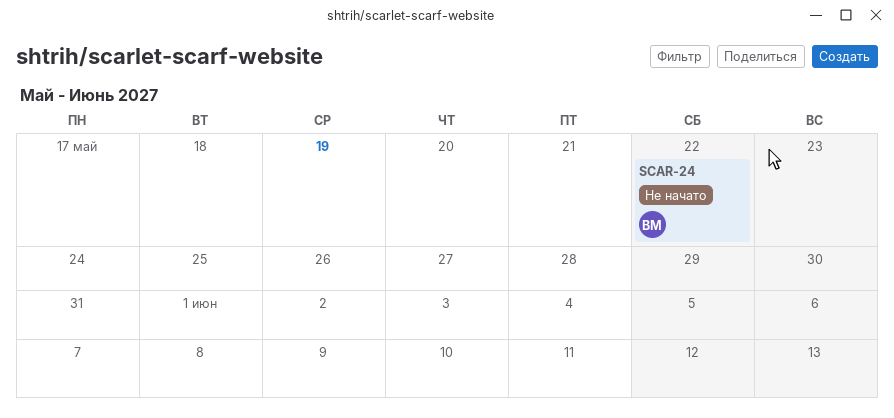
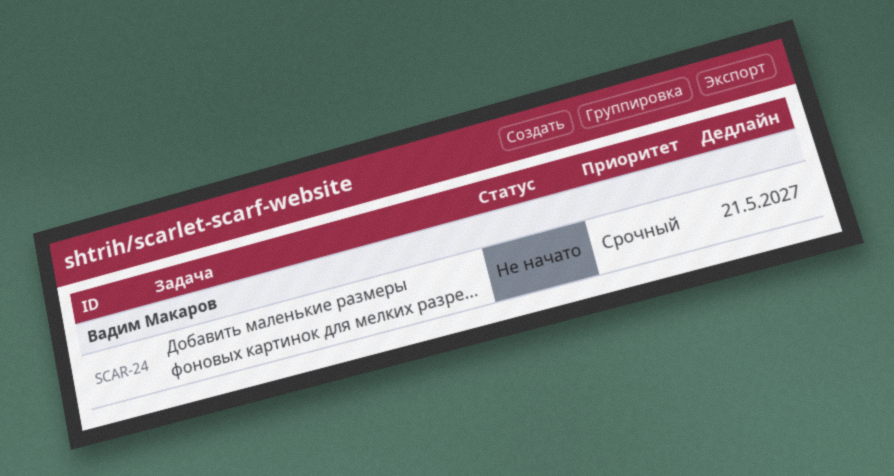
SCAR-24, due: May 22 -> May 21

